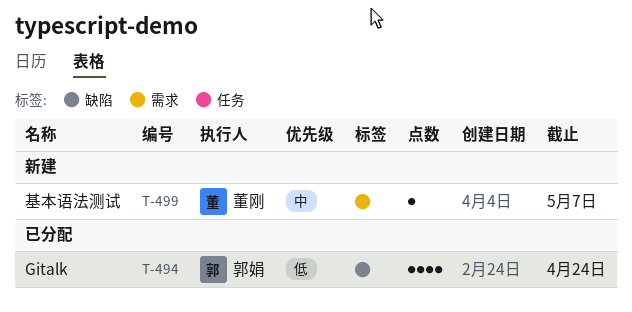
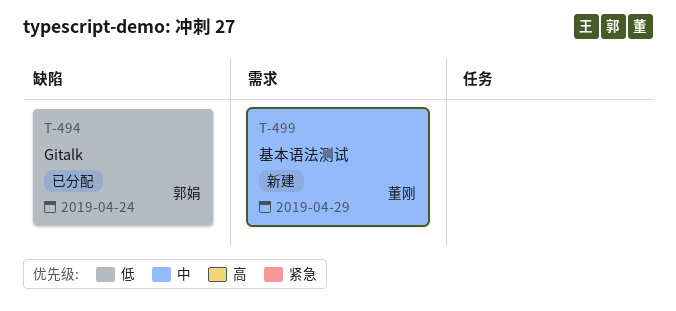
T-499, due: May 7 -> Apr 29

